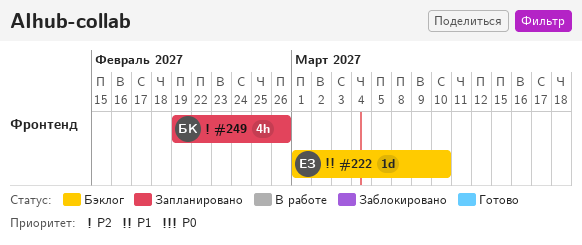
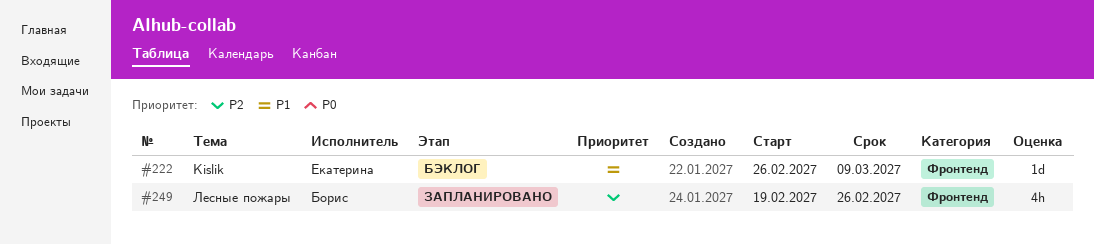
#222, start: Mar 1 -> Feb 26
#222, due: Mar 10 -> Mar 9

